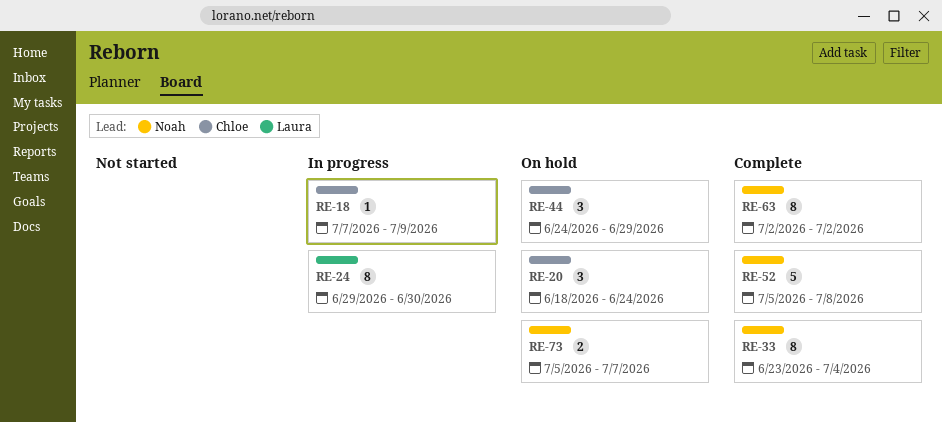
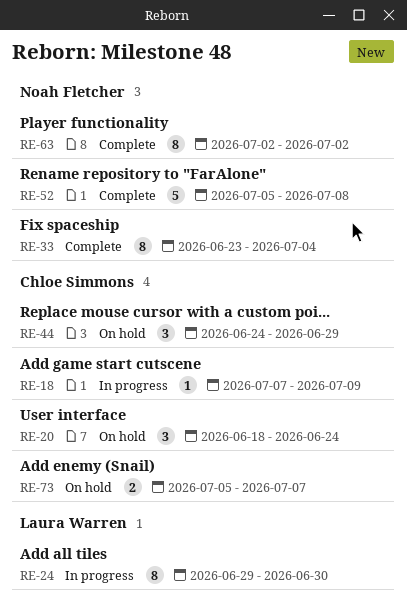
RE-73, owner: Noah Fletcher -> Chloe Simmons

